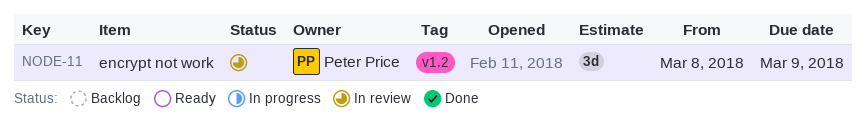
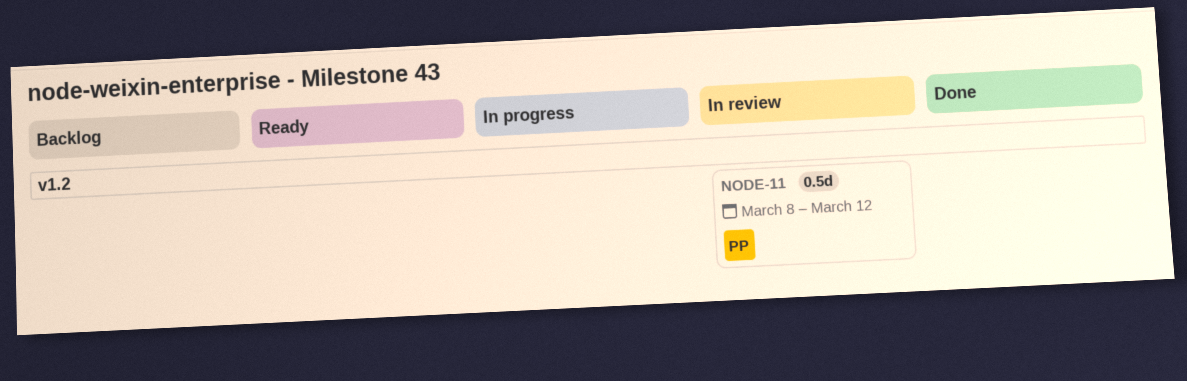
NODE-11, estimate: 3d -> 0.5d
NODE-11, due: Mar 9 -> Mar 12

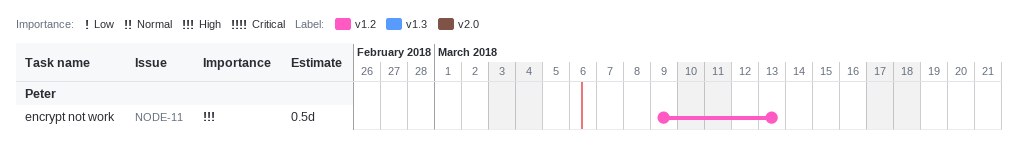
NODE-11, start: Mar 8 -> Mar 9
NODE-11, due: Mar 12 -> Mar 13

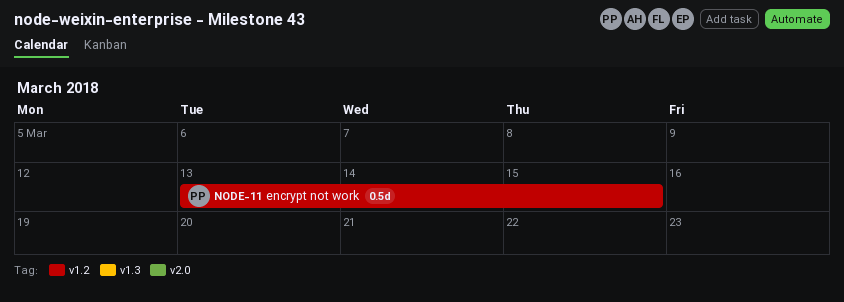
NODE-11, start: Mar 9 -> Mar 13
NODE-11, due: Mar 13 -> Mar 15

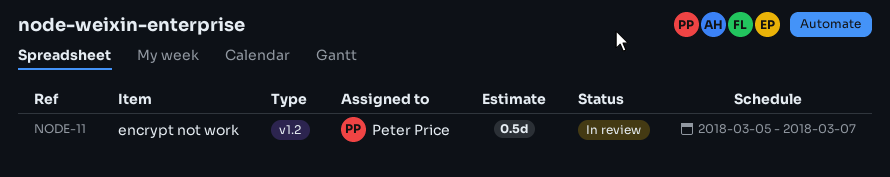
NODE-11, start: Mar 13 -> Mar 5
NODE-11, due: Mar 15 -> Mar 7

